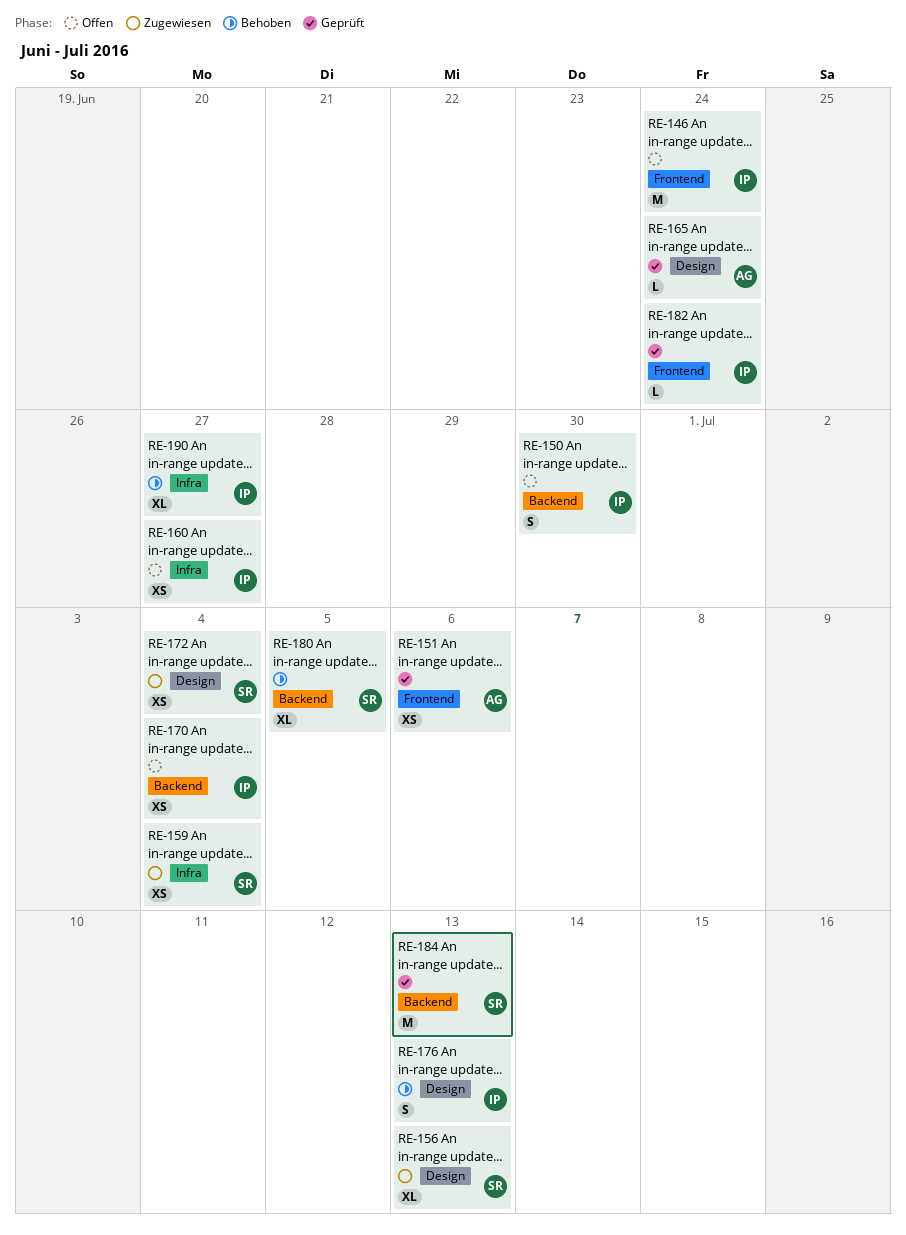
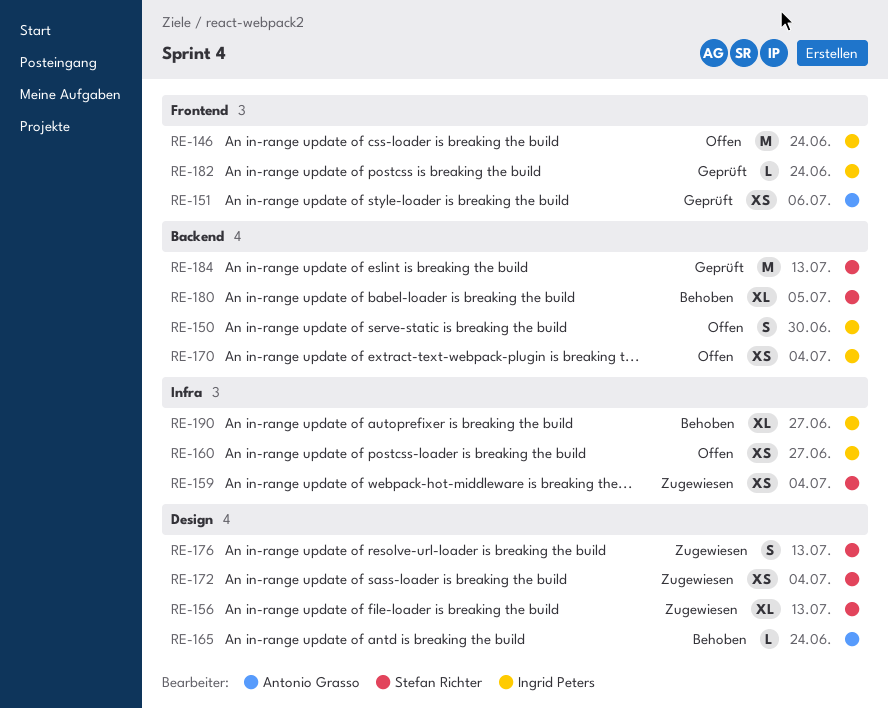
RE-165, status: Geprüft -> Behoben
RE-176, status: Behoben -> Zugewiesen
RE-176, owner: Ingrid Peters -> Stefan Richter

